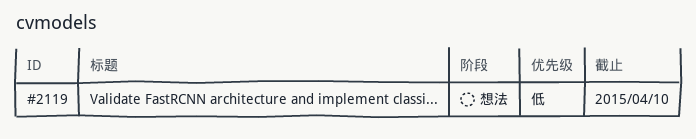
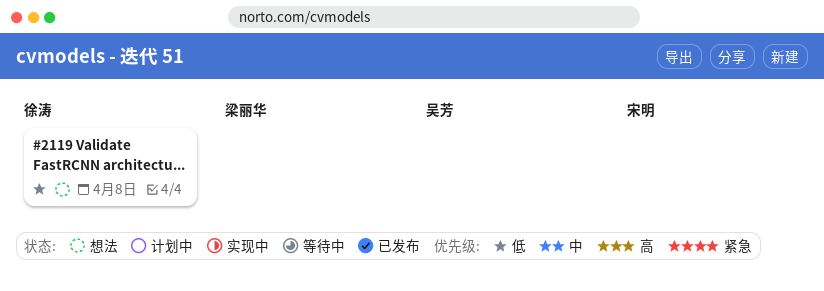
#2119, due: Apr 10 -> Apr 8

